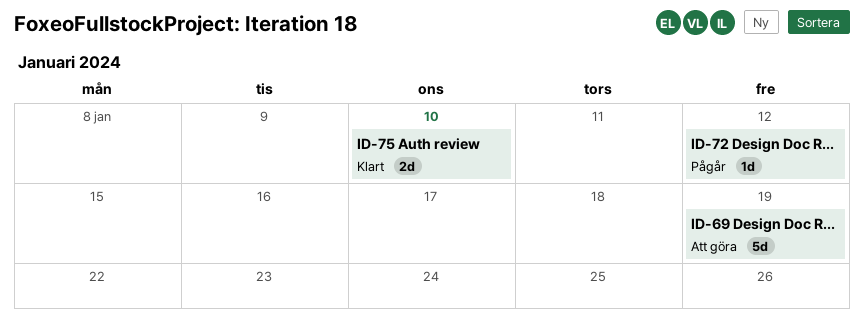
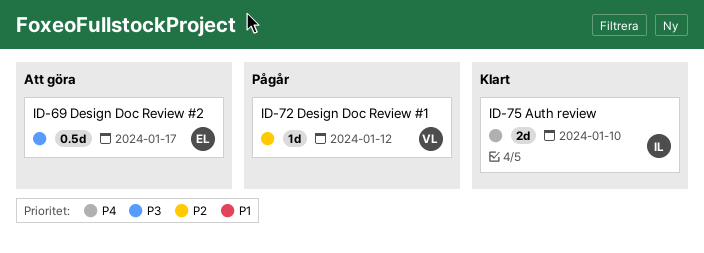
ID-69, estimate: 5d -> 0.5d
ID-69, due: Jan 19 -> Jan 17

